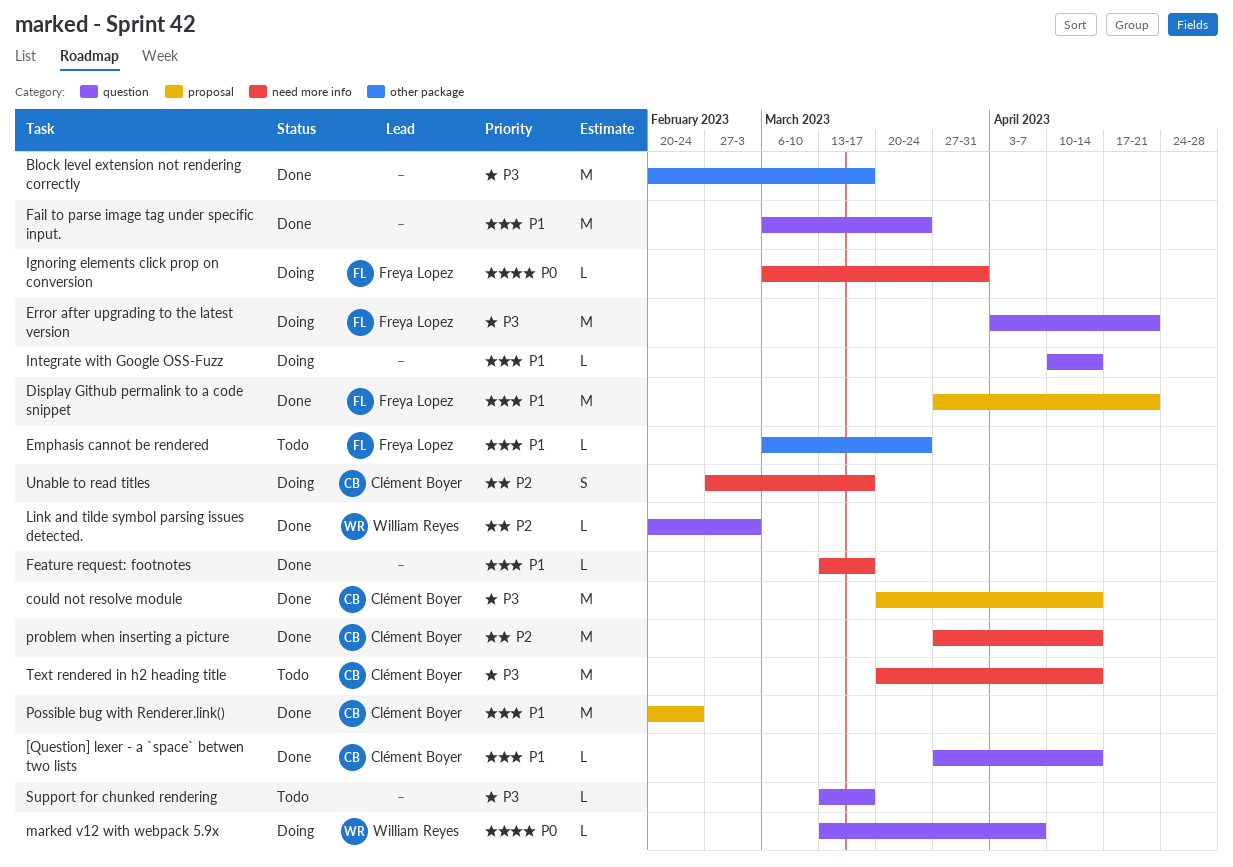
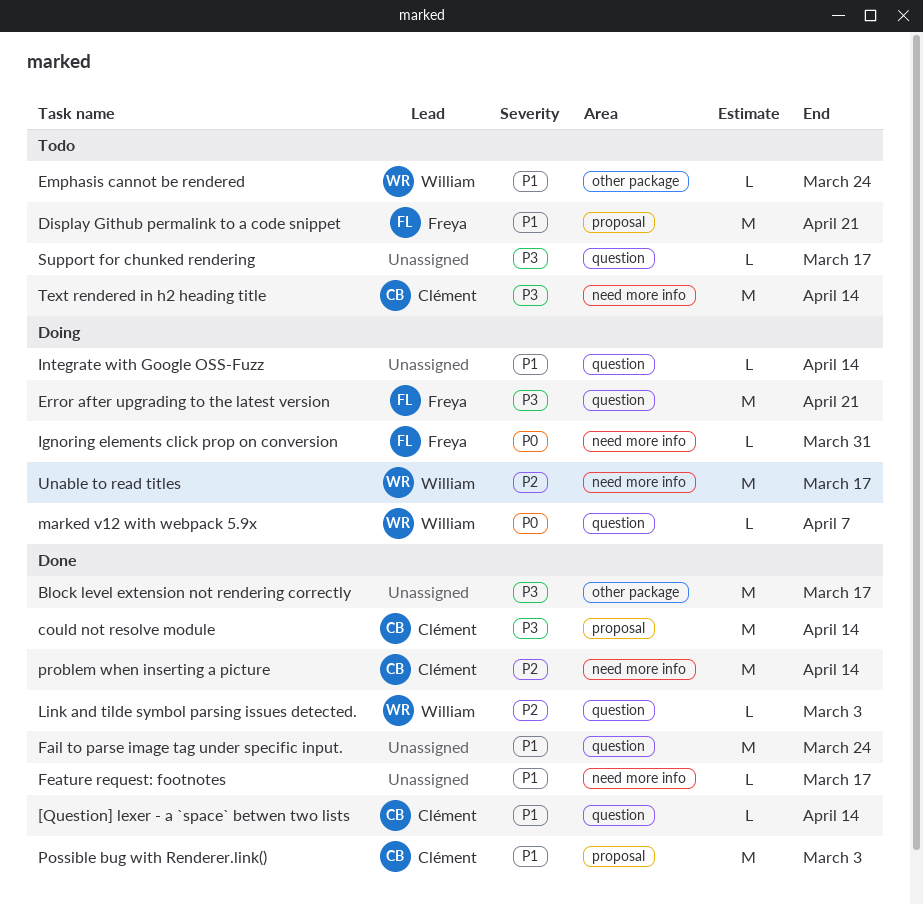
Display Github permalink to a code snippet, status: Done -> Todo
Emphasis cannot be rendered, owner: Freya Lopez -> William Reyes
Possible bug with Renderer.link(), due: Feb 24 -> Mar 3
Unable to read titles, owner: Clément Boyer -> William Reyes
Unable to read titles, estimate: S -> M

